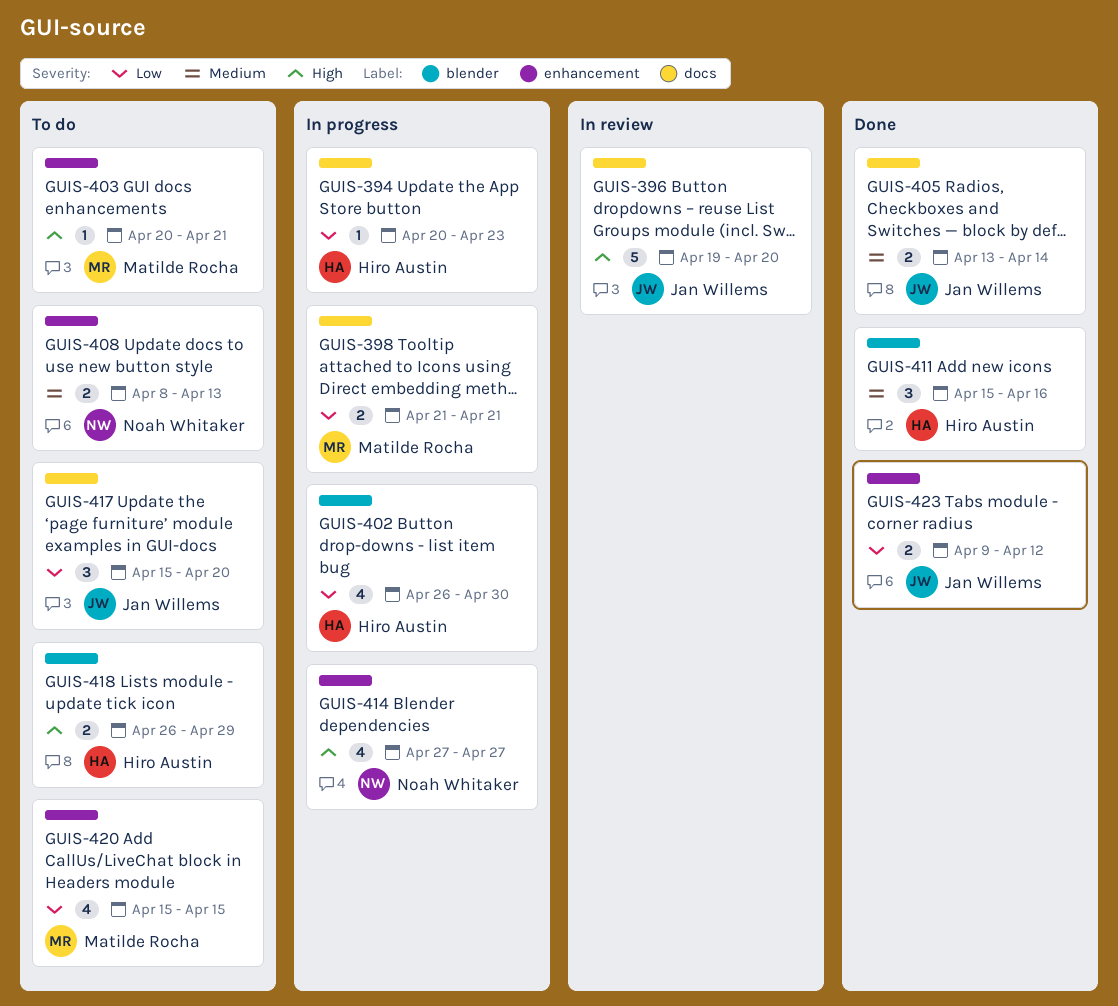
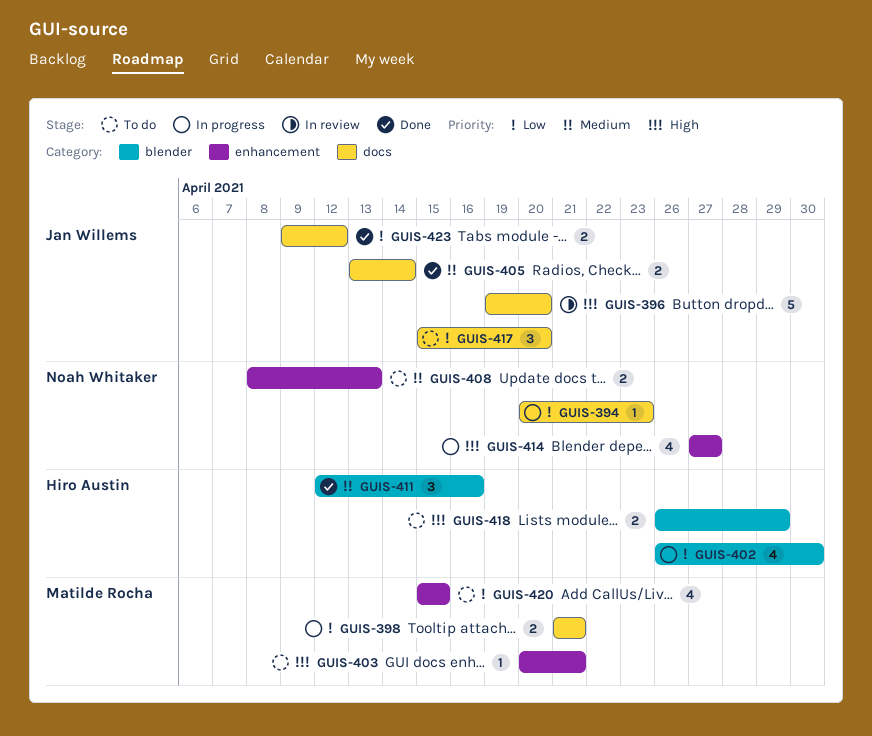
GUIS-394, owner: Hiro Austin -> Noah Whitaker
GUIS-411, start: Apr 15 -> Apr 12
GUIS-423, label: enhancement -> docs

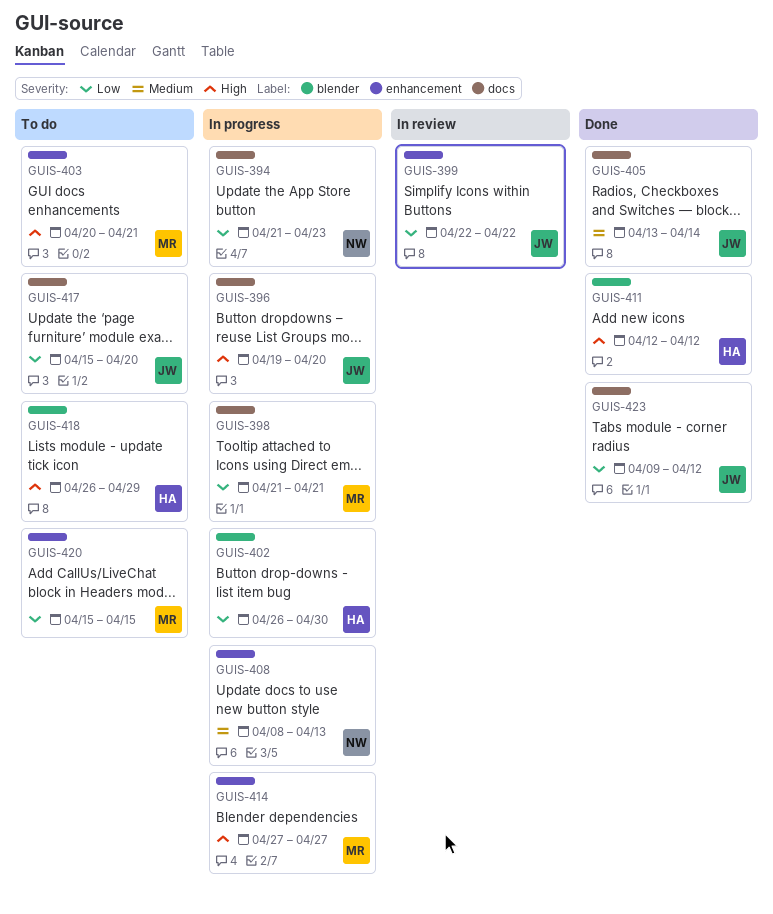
GUIS-394, start: Apr 20 -> Apr 21
GUIS-396, status: In review -> In progress
GUIS-399: none -> present
GUIS-408, status: To do -> In progress
GUIS-411, priority: Medium -> High
GUIS-411, due: Apr 16 -> Apr 12
GUIS-414, owner: Noah Whitaker -> Matilde Rocha

